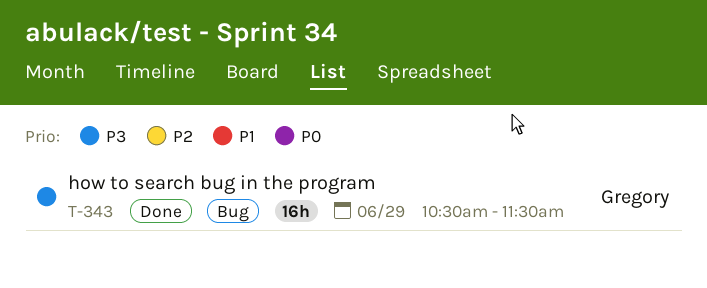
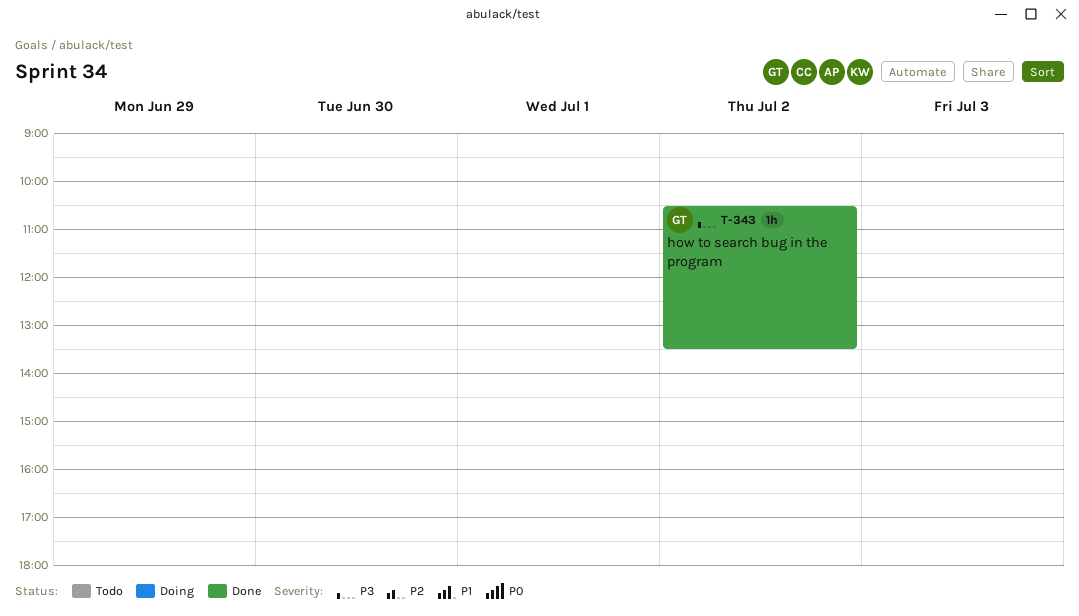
T-343, estimate: 16h -> 1h
T-343, day: Jun 29 -> Jul 2
T-343, ends: 11:30 -> 13:30

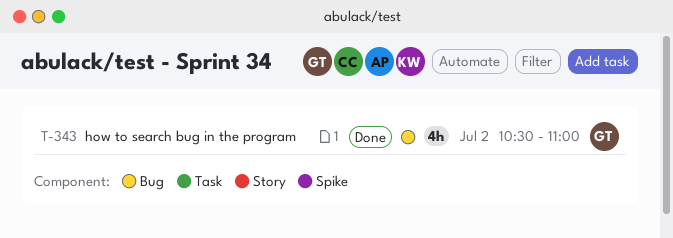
T-343, estimate: 1h -> 4h
T-343, ends: 13:30 -> 11:00

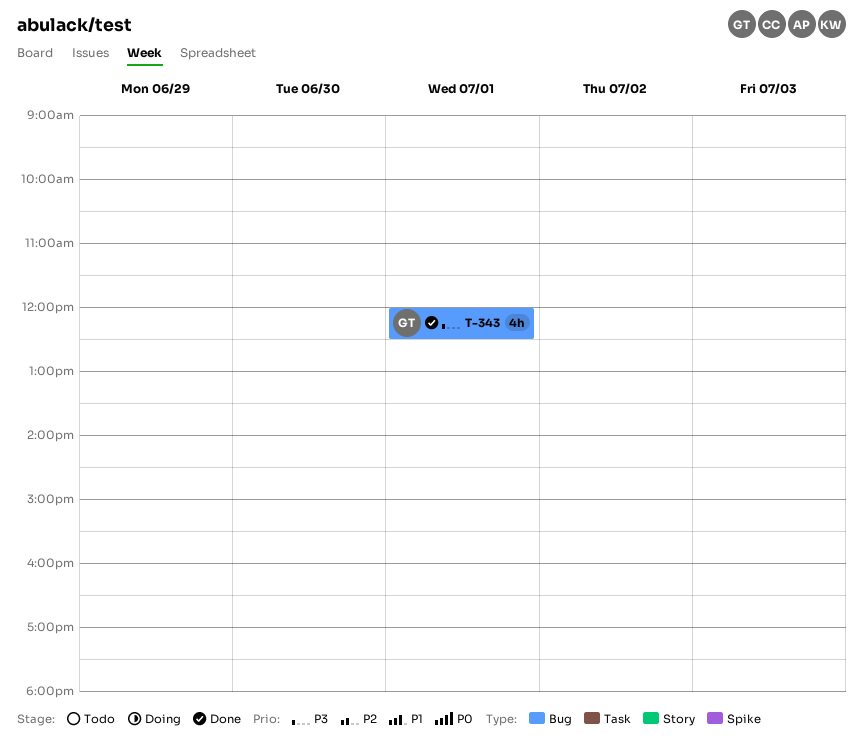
T-343, day: Jul 2 -> Jul 1
T-343, begins: 10:30 -> 12:00
T-343, ends: 11:00 -> 12:30

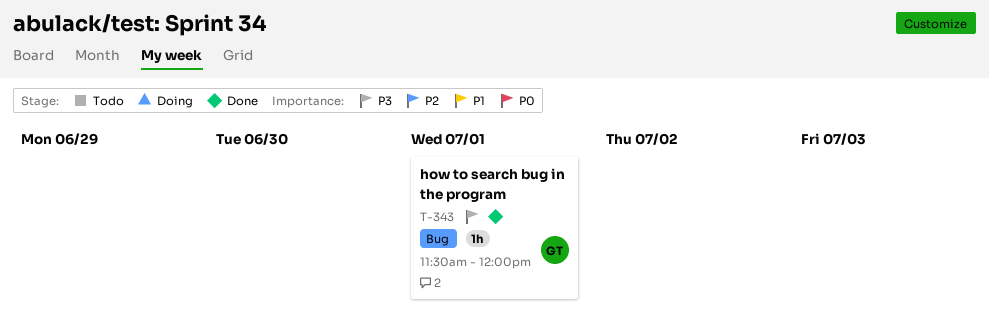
T-343, estimate: 4h -> 1h
T-343, begins: 12:00 -> 11:30
T-343, ends: 12:30 -> 12:00

